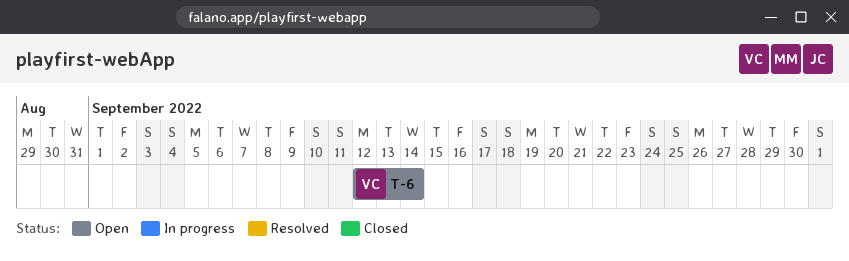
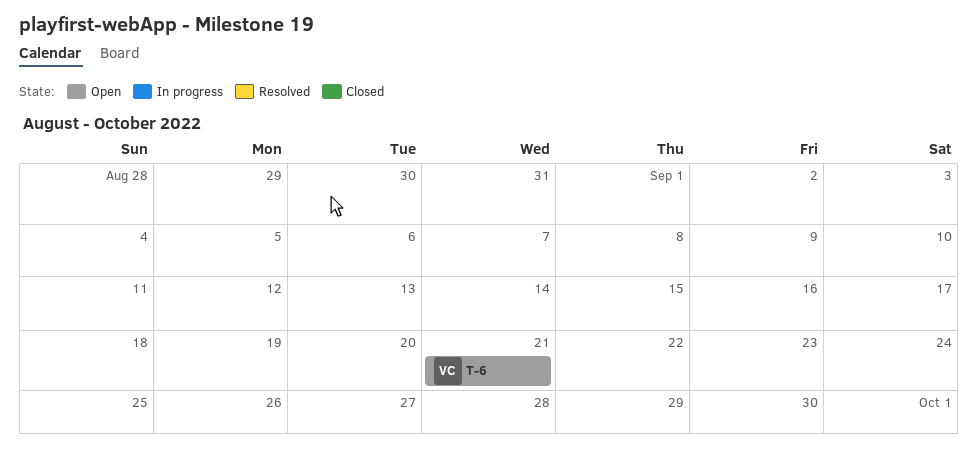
T-6, start: Sep 12 -> Sep 21
T-6, due: Sep 14 -> Sep 21

